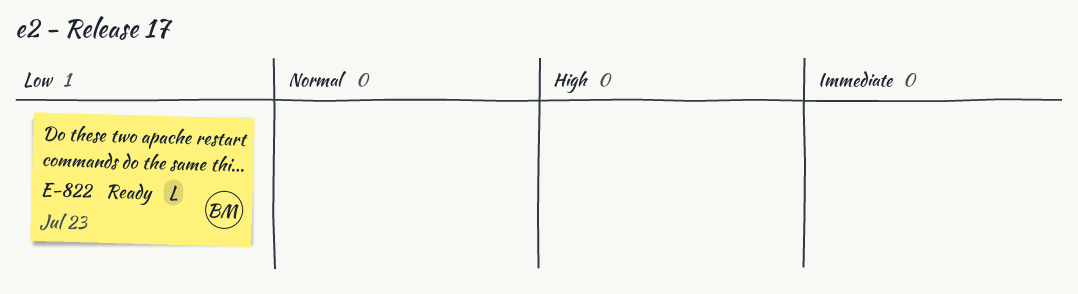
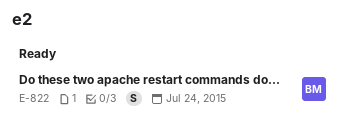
E-822, estimate: L -> S
E-822, due: Jul 23 -> Jul 24

